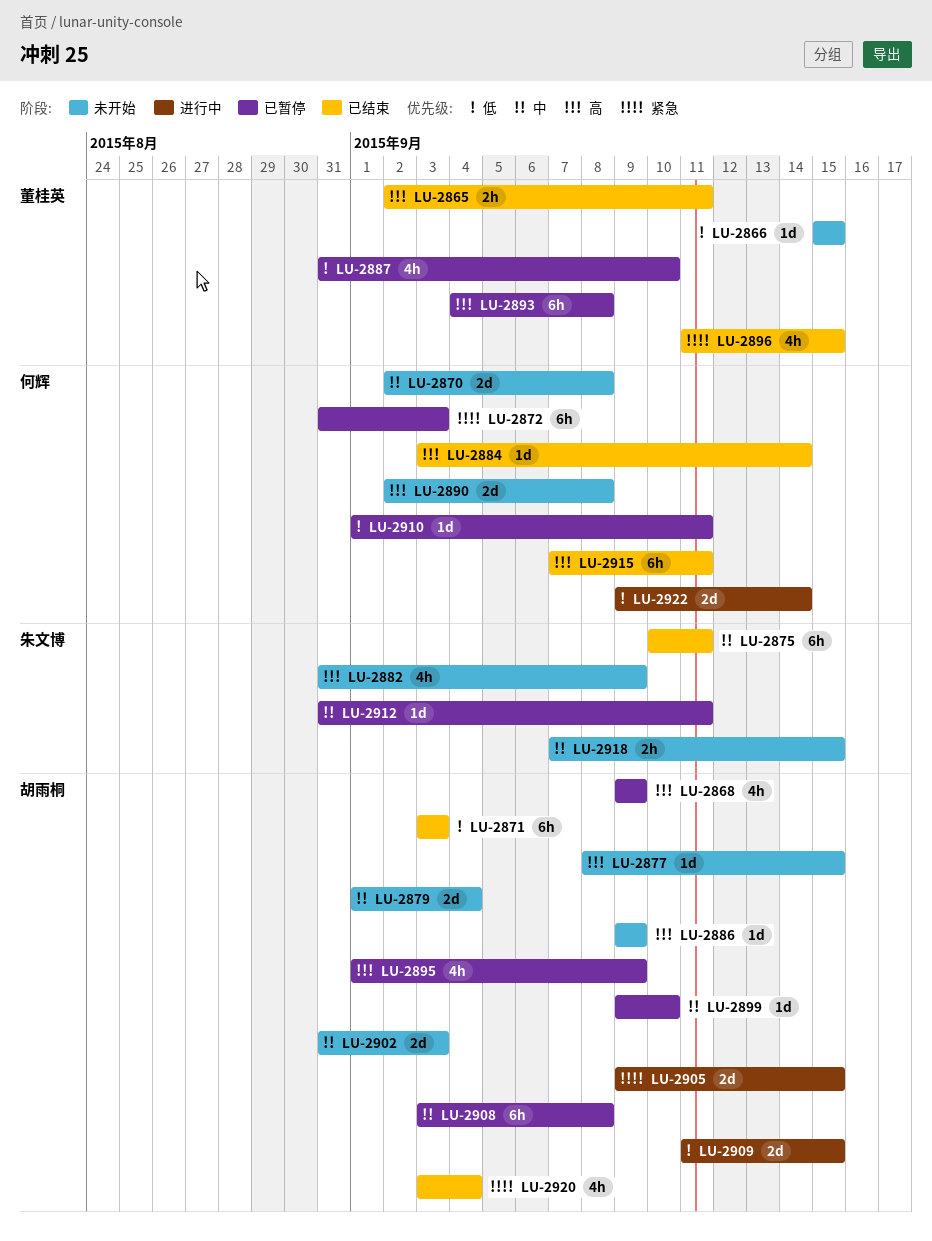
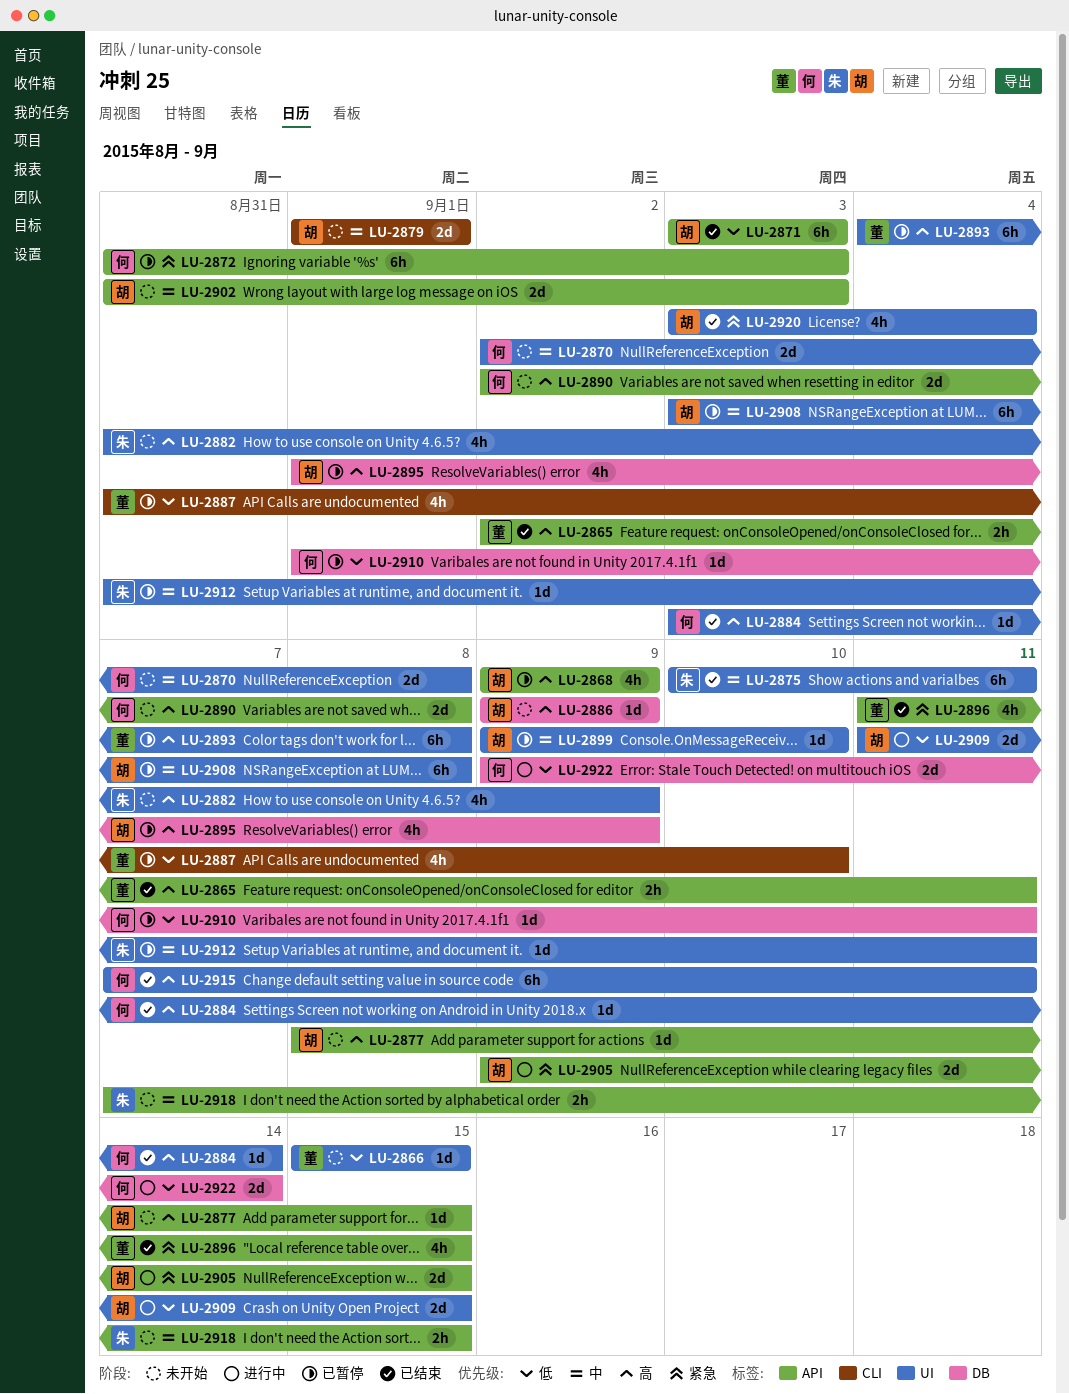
LU-2879, due: Sep 4 -> Sep 1

